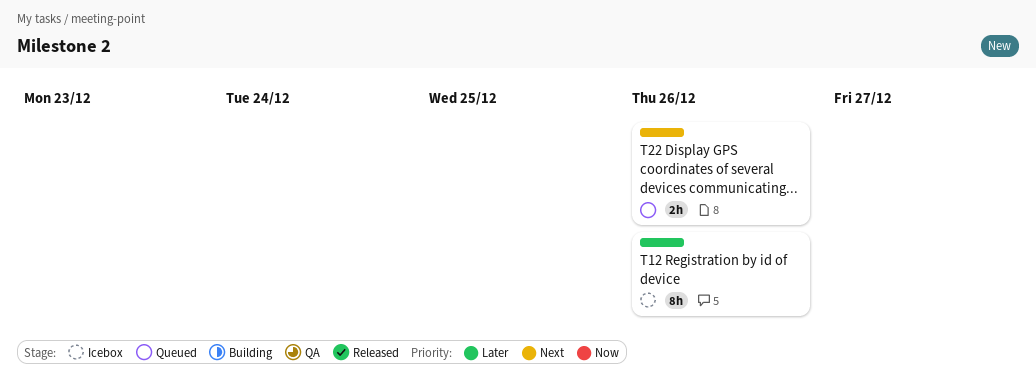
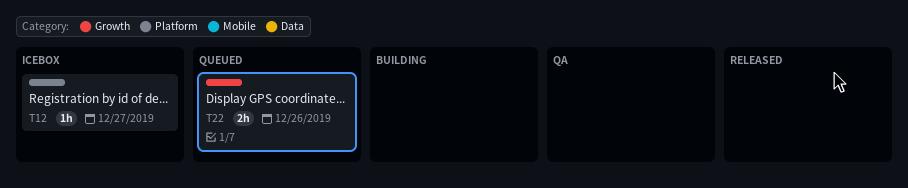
T12, estimate: 8h -> 1h
T12, due: Dec 26 -> Dec 27

